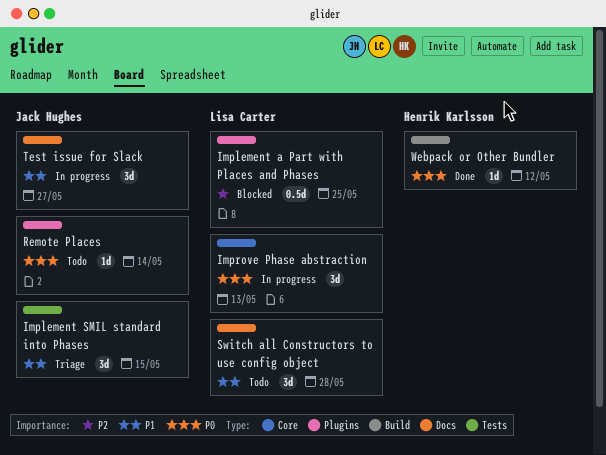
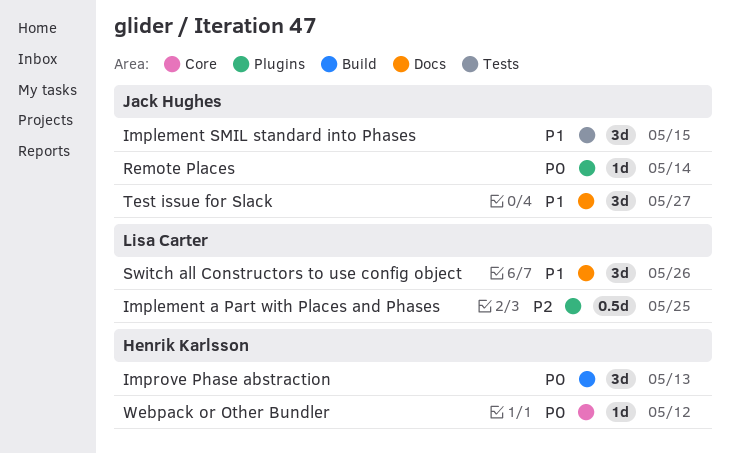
Improve Phase abstraction, owner: Lisa Carter -> Henrik Karlsson
Improve Phase abstraction, label: Core -> Build
Switch all Constructors to use config object, due: May 28 -> May 26
Webpack or Other Bundler, label: Build -> Core

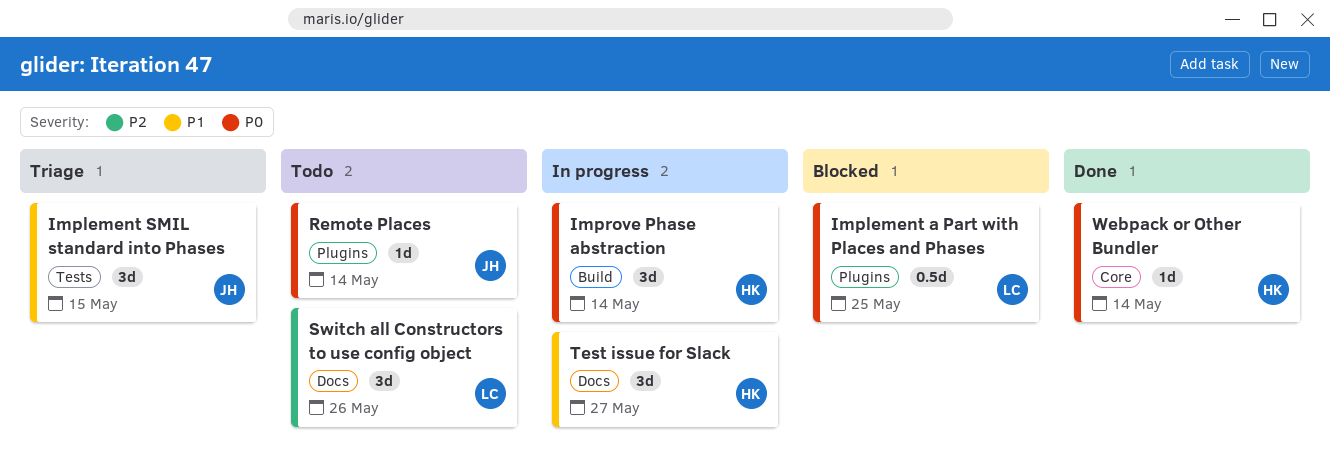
Implement a Part with Places and Phases, priority: P2 -> P0
Improve Phase abstraction, due: May 13 -> May 14
Switch all Constructors to use config object, priority: P1 -> P2
Test issue for Slack, owner: Jack Hughes -> Henrik Karlsson
Webpack or Other Bundler, due: May 12 -> May 14

